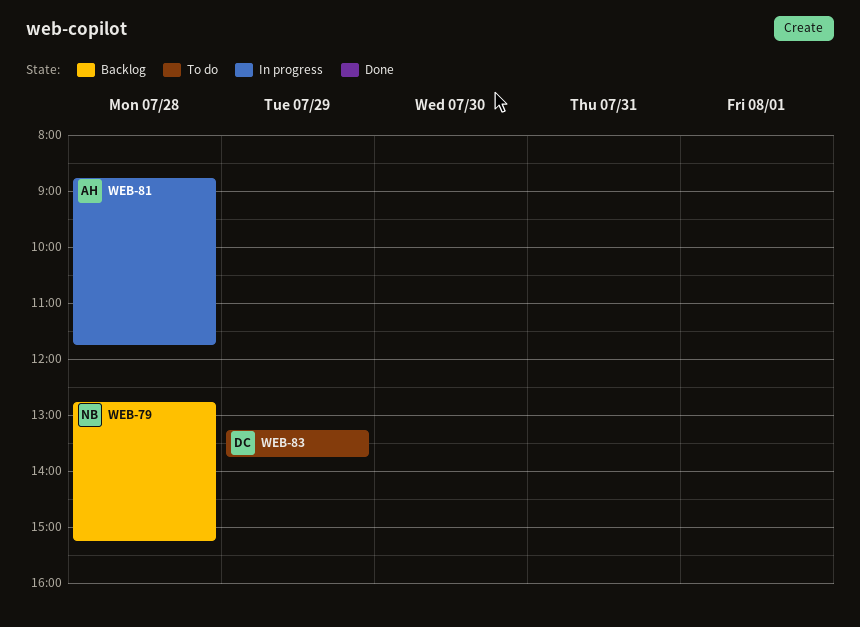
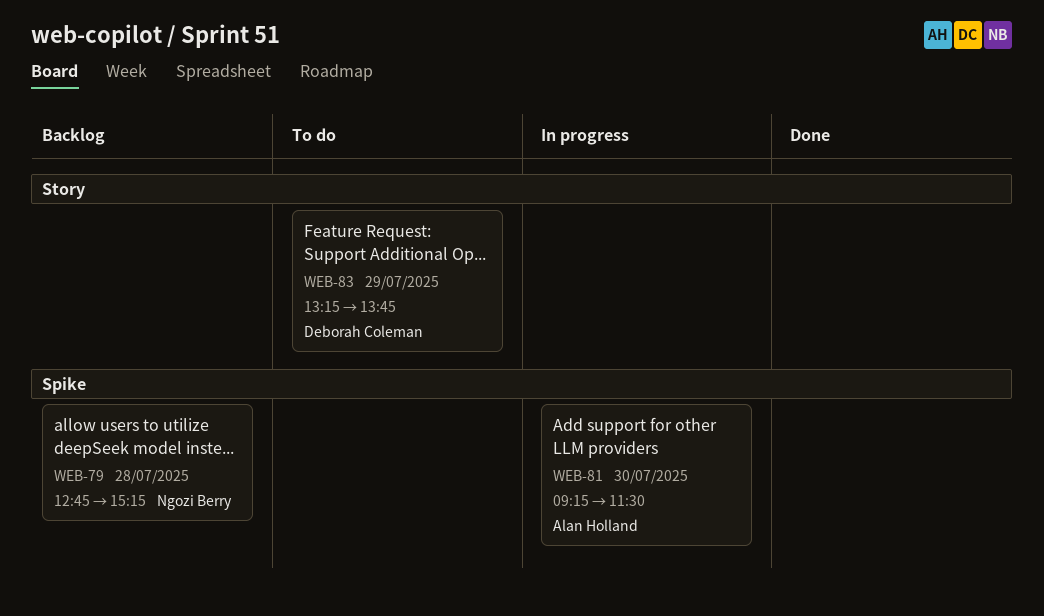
WEB-81, day: Jul 28 -> Jul 30
WEB-81, begins: 08:45 -> 09:15
WEB-81, ends: 11:45 -> 11:30

